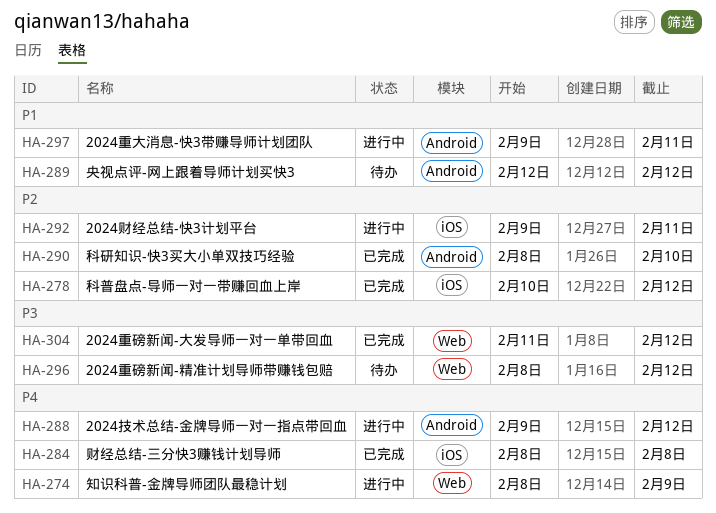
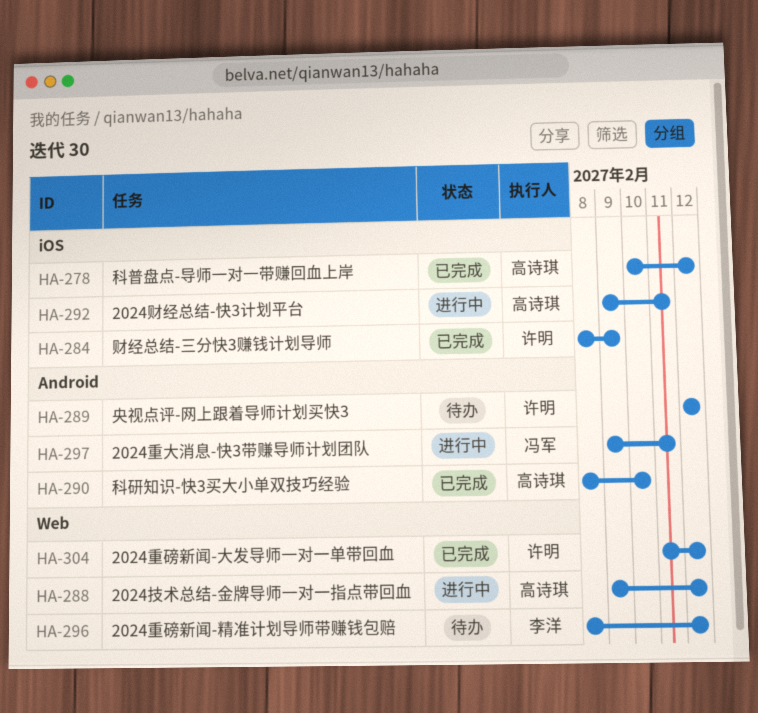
HA-274: present -> none
HA-284, due: Feb 8 -> Feb 9
HA-288, label: Android -> Web

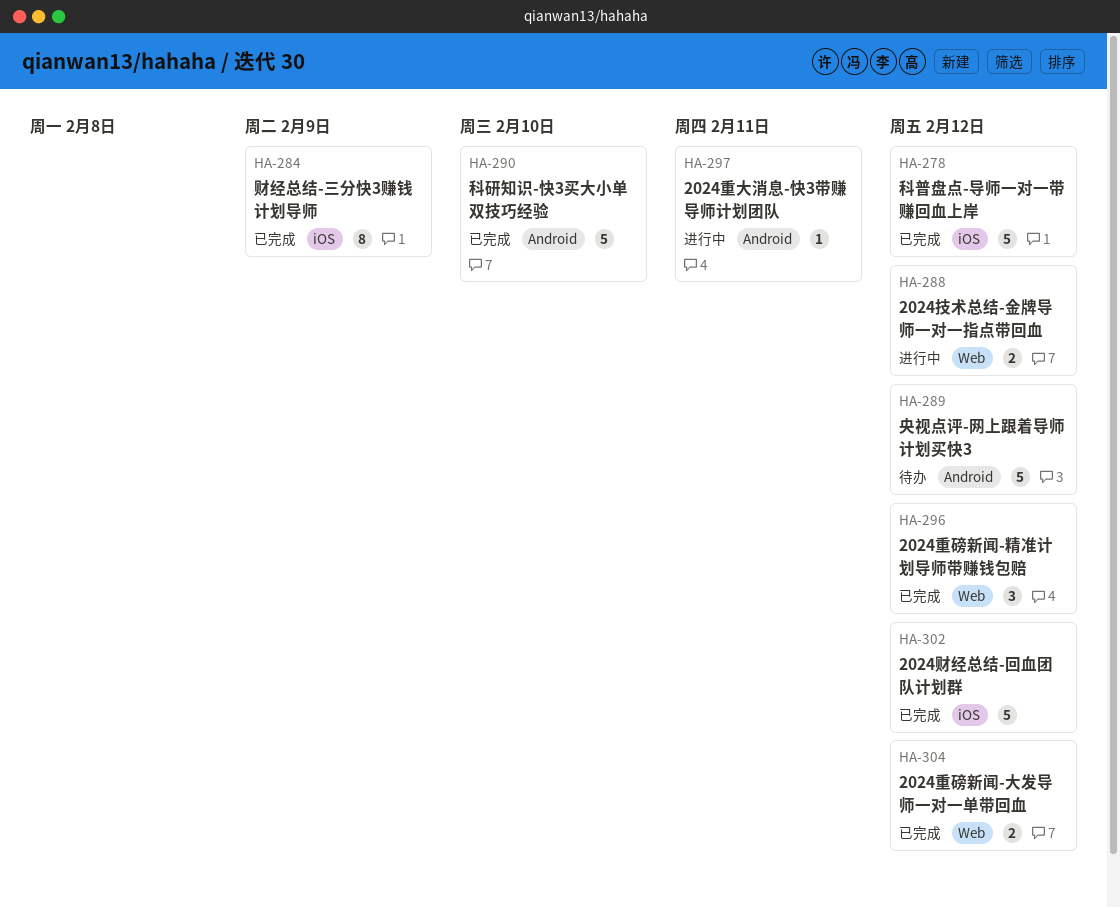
HA-292: present -> none
HA-296, status: 待办 -> 已完成
HA-302: none -> present

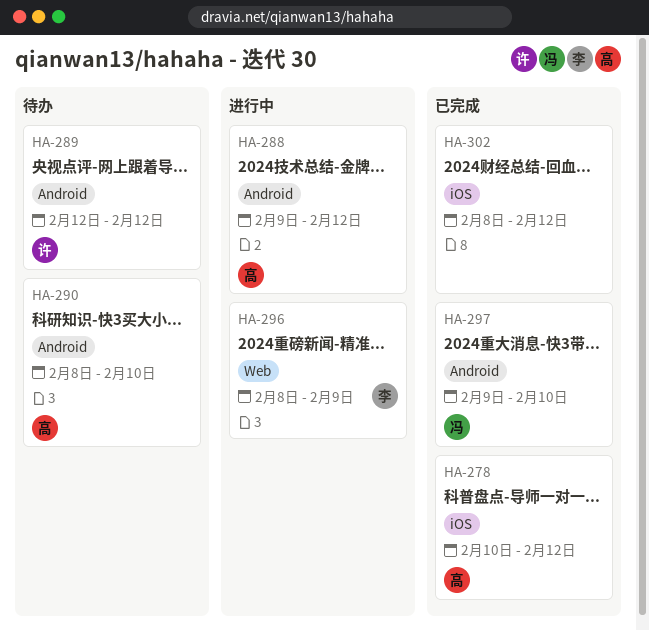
HA-284: present -> none
HA-288, label: Web -> Android
HA-290, status: 已完成 -> 待办
HA-296, status: 已完成 -> 进行中
HA-296, due: Feb 12 -> Feb 9
HA-297, status: 进行中 -> 已完成
HA-297, due: Feb 11 -> Feb 10
HA-304: present -> none

